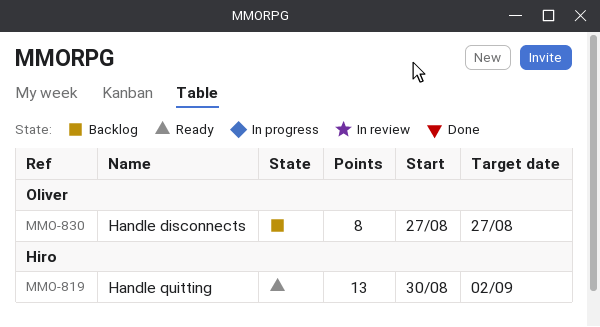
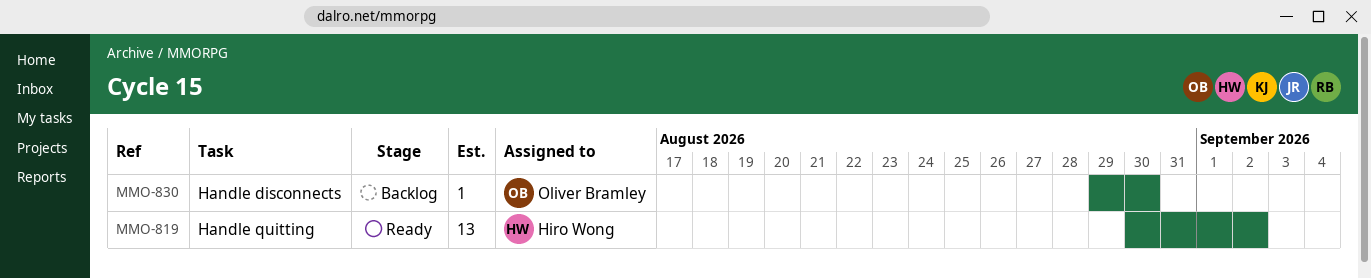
MMO-830, estimate: 8 -> 1
MMO-830, start: Aug 27 -> Aug 29
MMO-830, due: Aug 27 -> Aug 30

